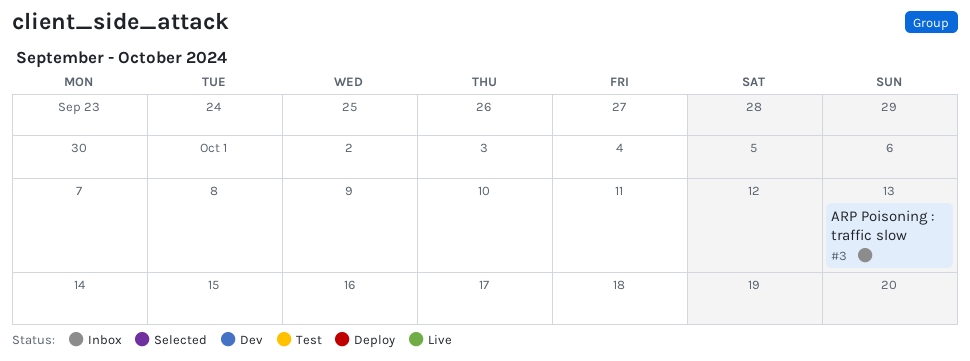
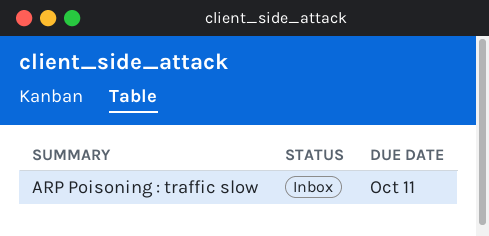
ARP Poisoning : traffic slow, due: Oct 13 -> Oct 11

